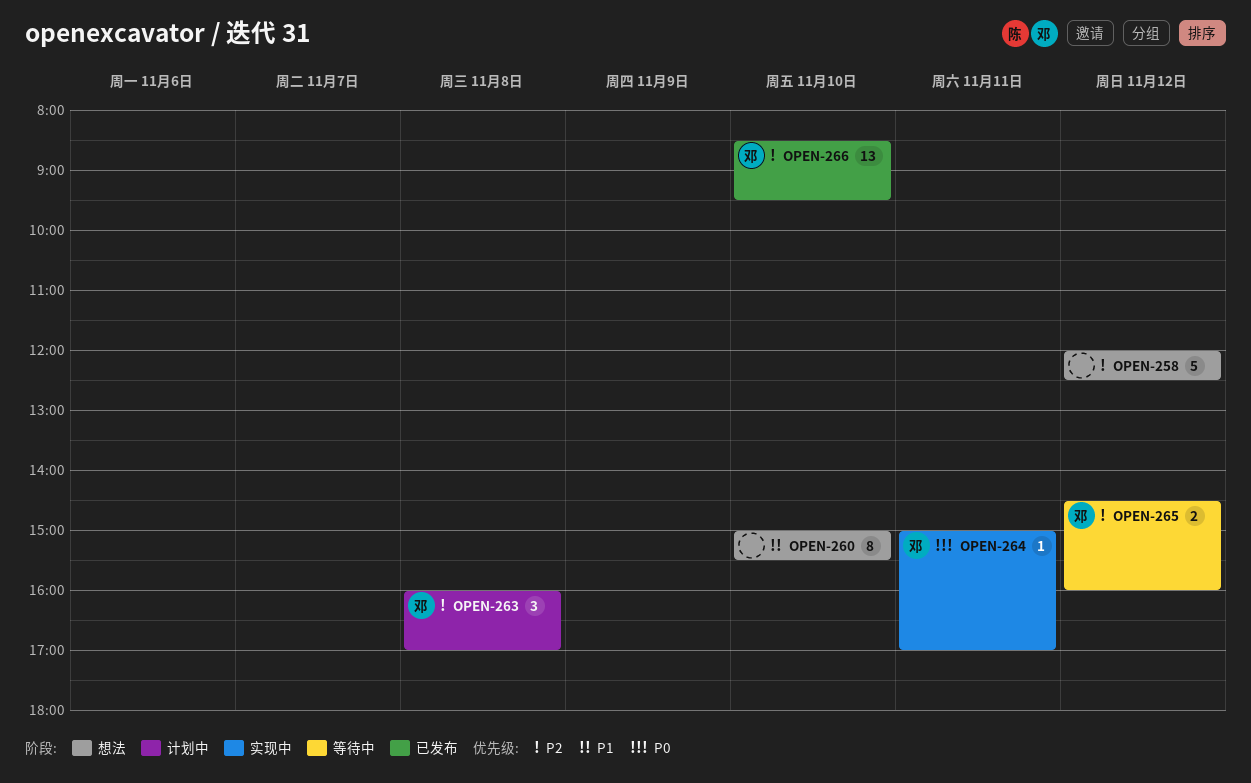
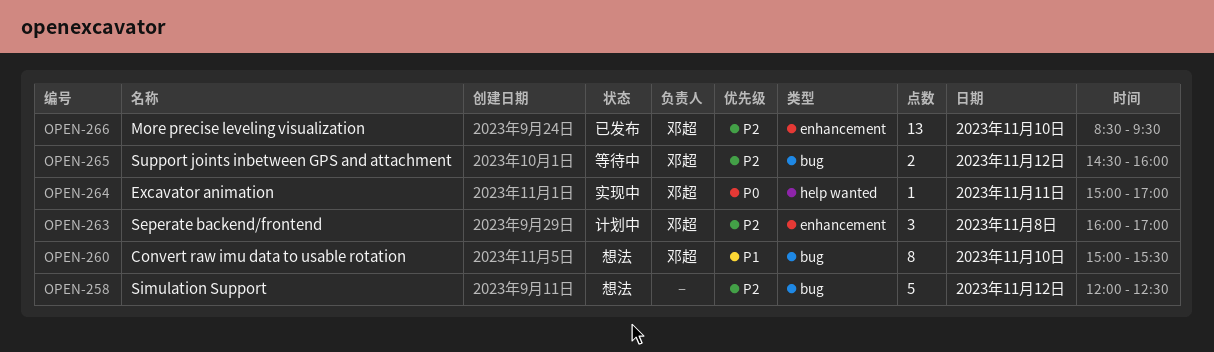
OPEN-260, owner: none -> 邓超

